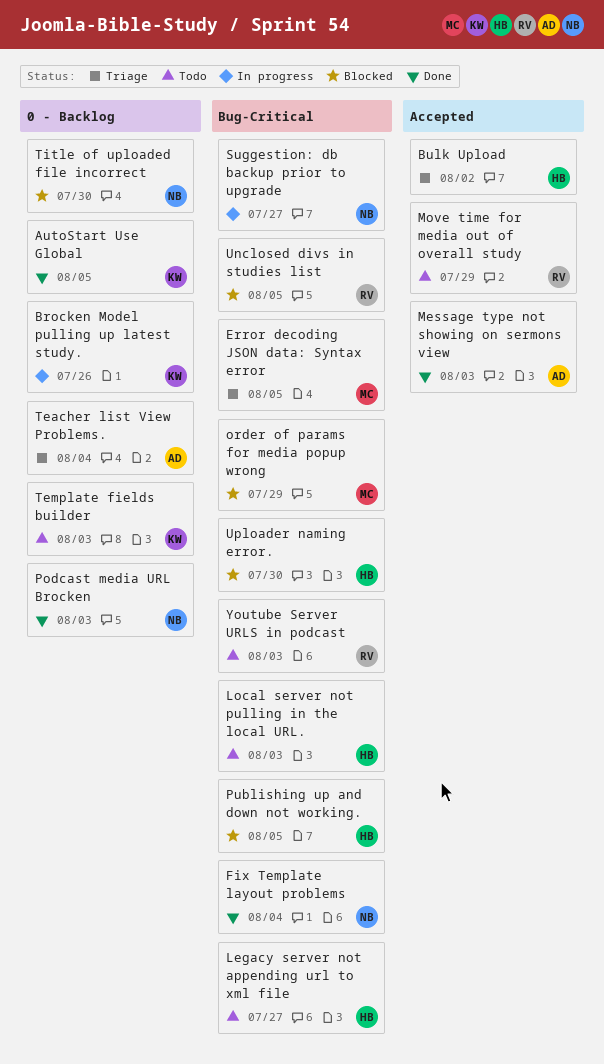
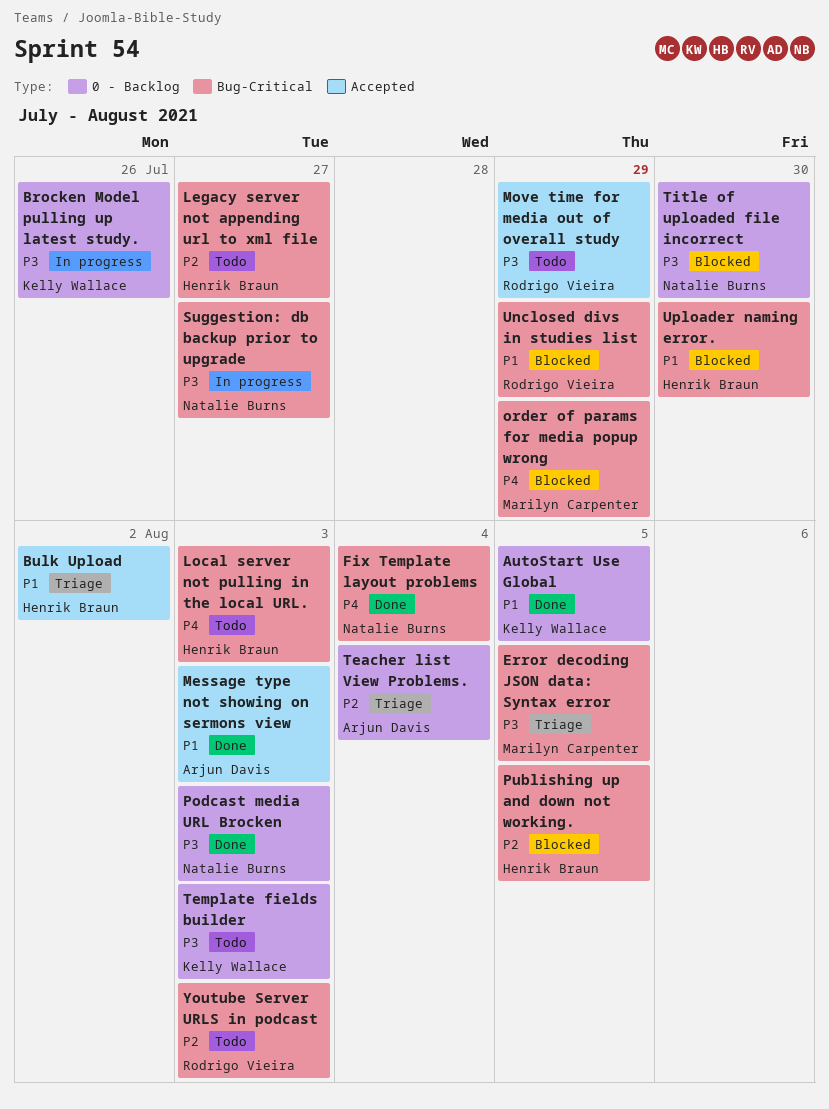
Unclosed divs in studies list, due: Aug 5 -> Jul 29

